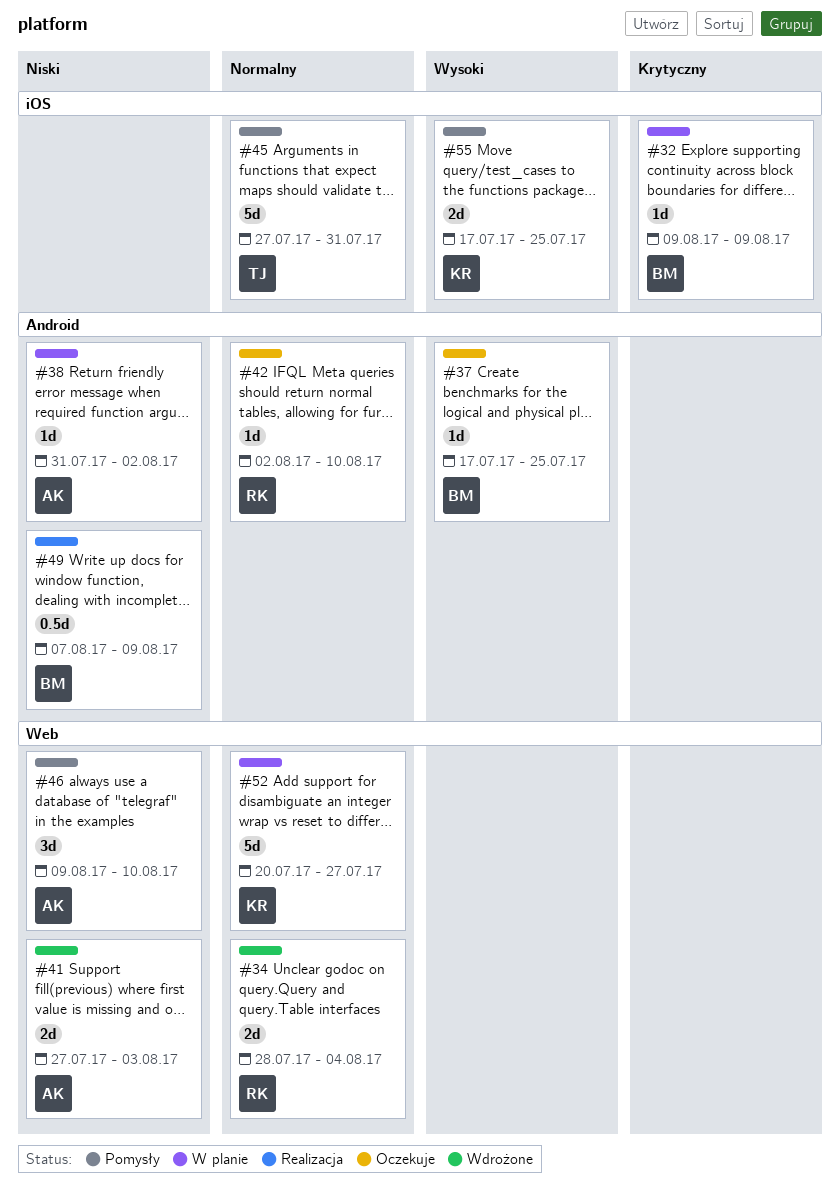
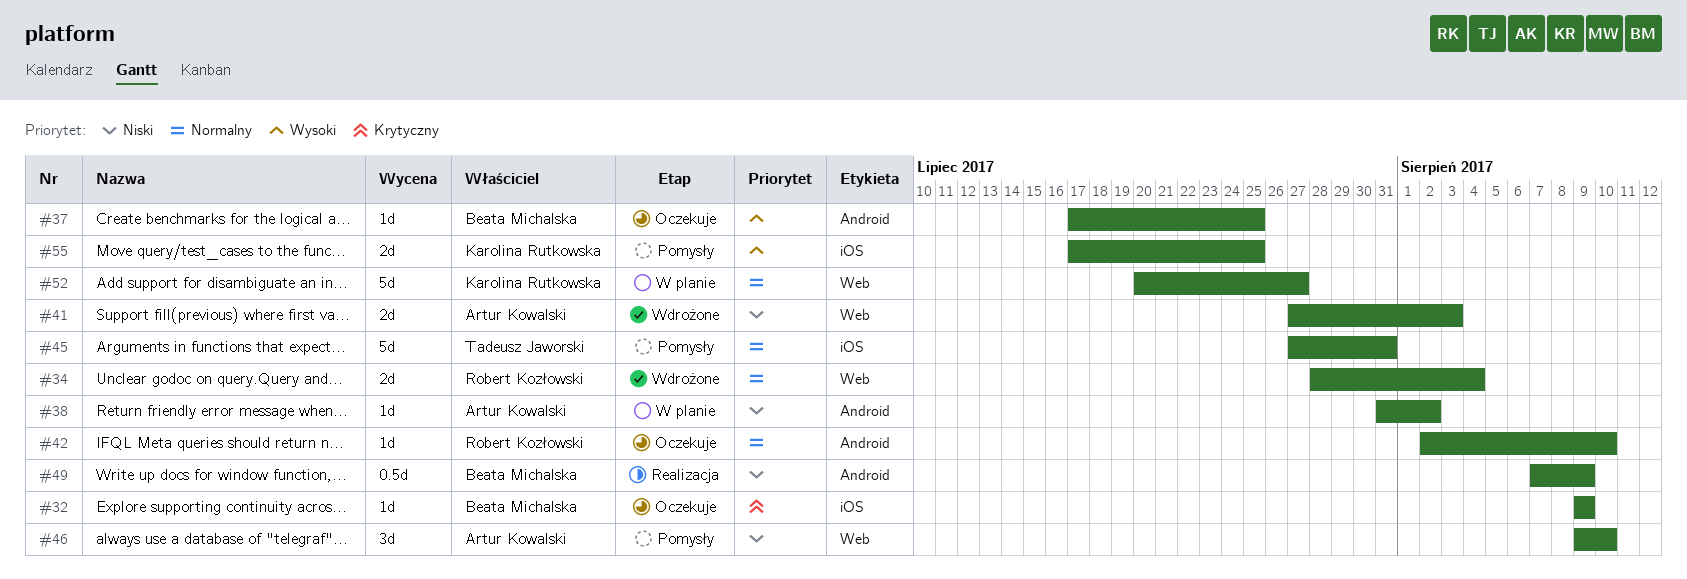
#32, status: W planie -> Oczekuje

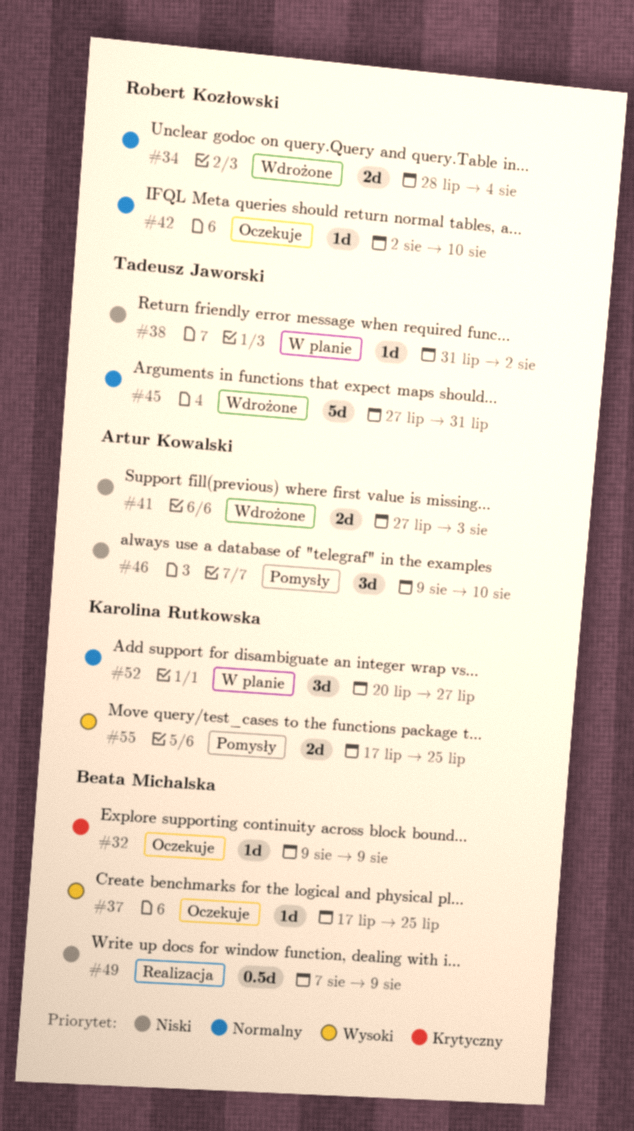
#38, owner: Artur Kowalski -> Tadeusz Jaworski
#45, status: Pomysły -> Wdrożone
#52, estimate: 5d -> 3d

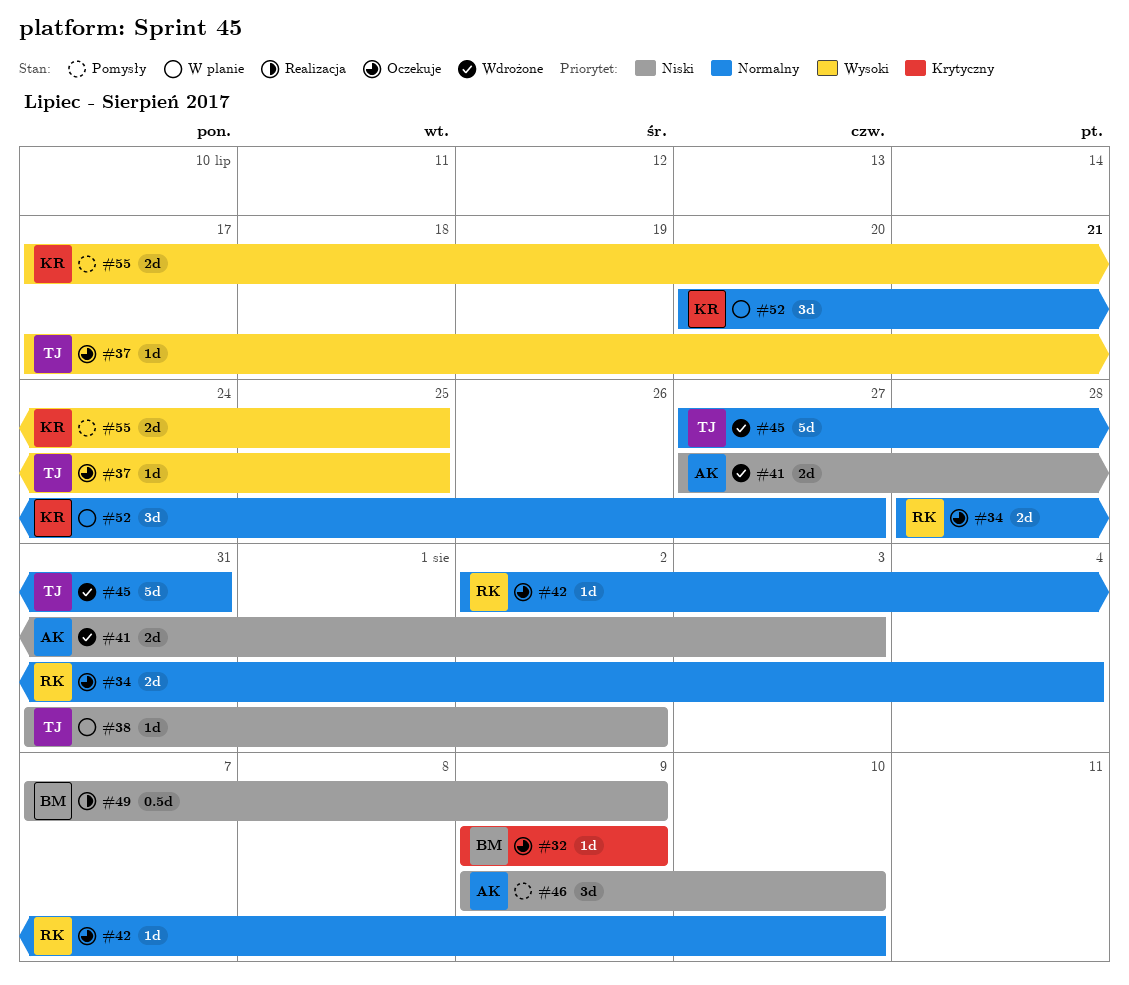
#34, status: Wdrożone -> Oczekuje
#37, owner: Beata Michalska -> Tadeusz Jaworski

